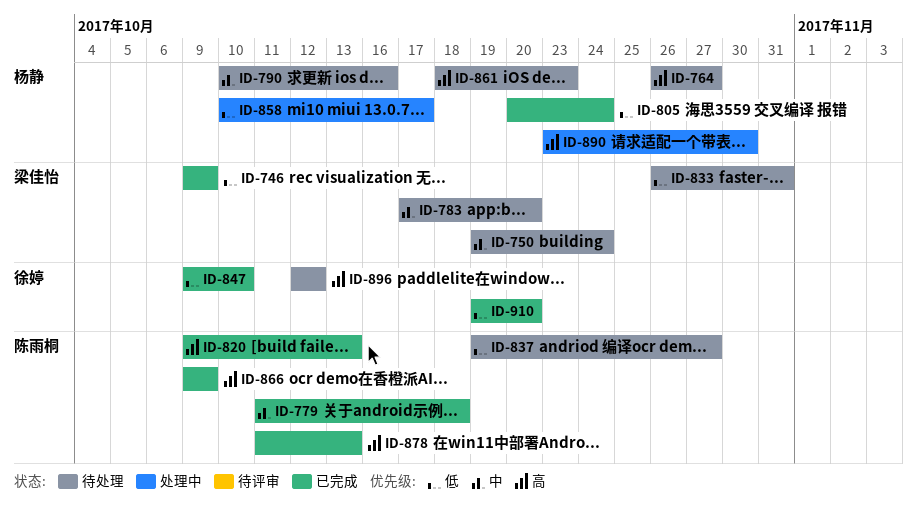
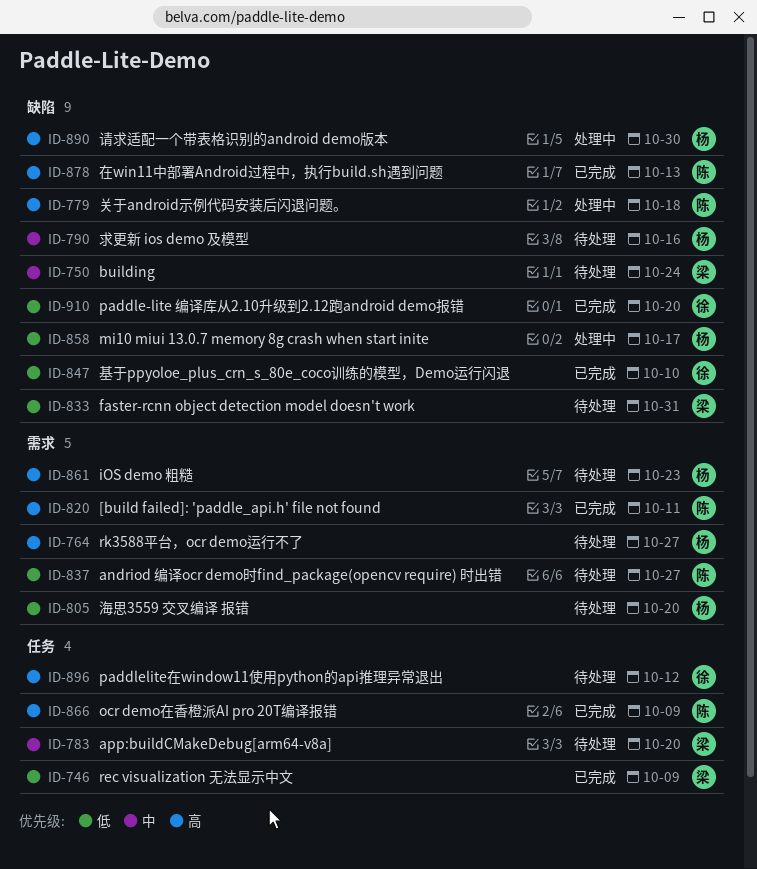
ID-779, status: 已完成 -> 处理中
ID-779, priority: 中 -> 高
ID-805, status: 已完成 -> 待处理
ID-805, due: Oct 24 -> Oct 20
ID-820, due: Oct 13 -> Oct 11

